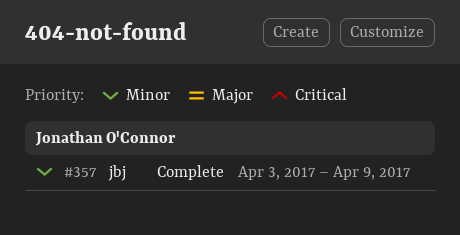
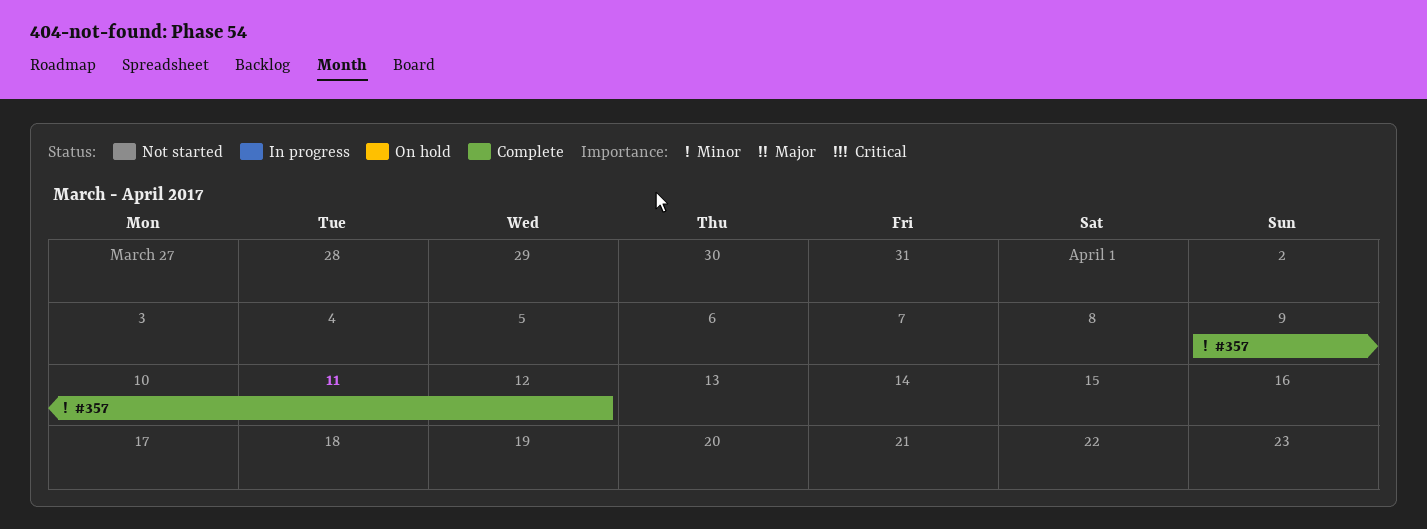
#357, start: Apr 3 -> Apr 9
#357, due: Apr 9 -> Apr 12

